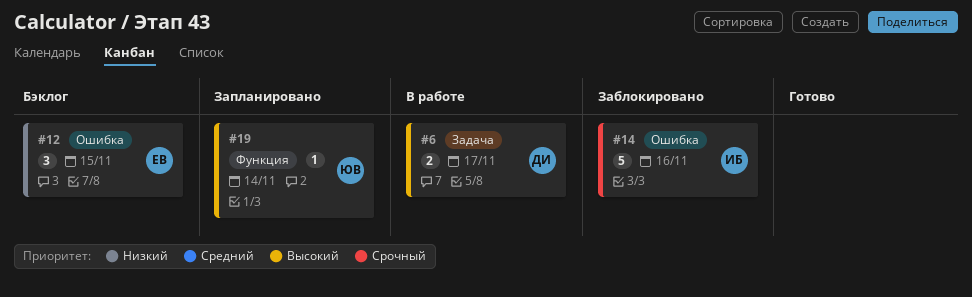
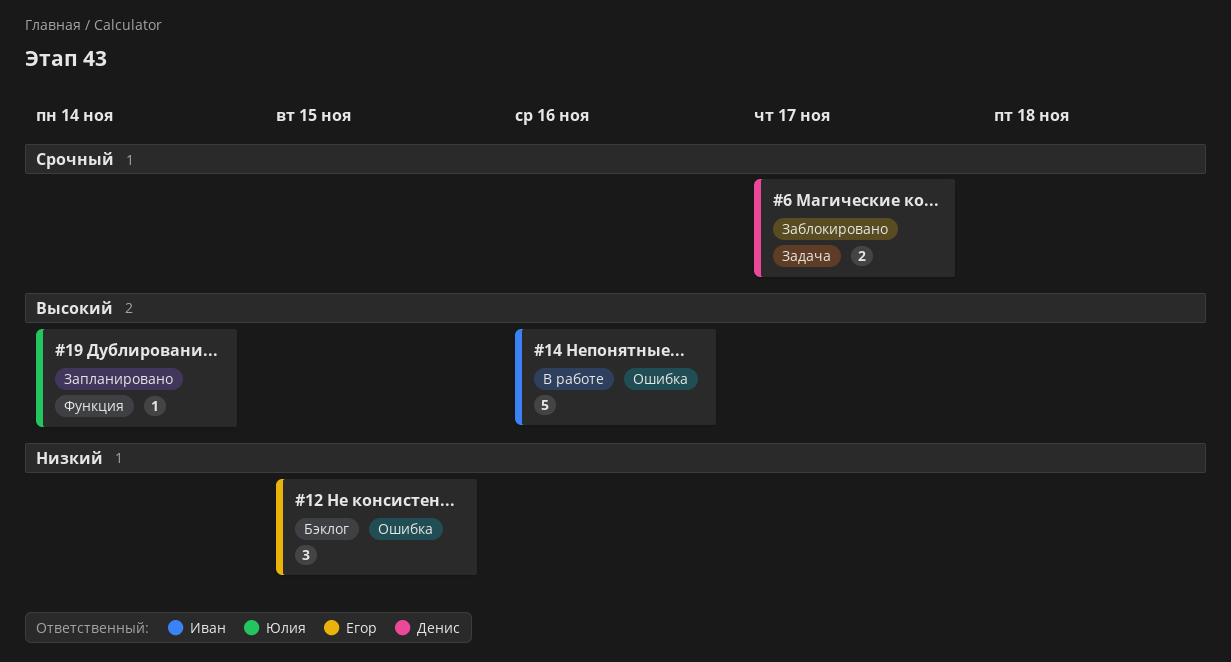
#6, status: В работе -> Заблокировано
#6, priority: Высокий -> Срочный
#14, status: Заблокировано -> В работе
#14, priority: Срочный -> Высокий

